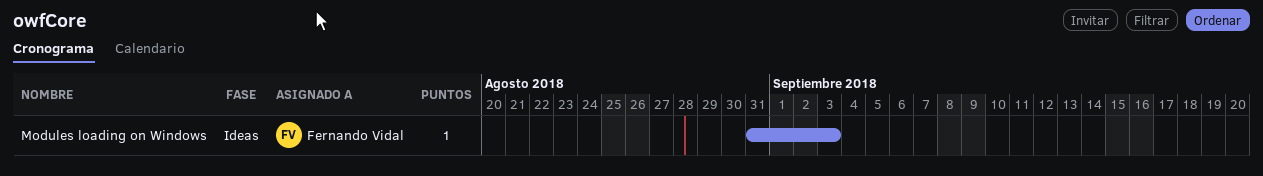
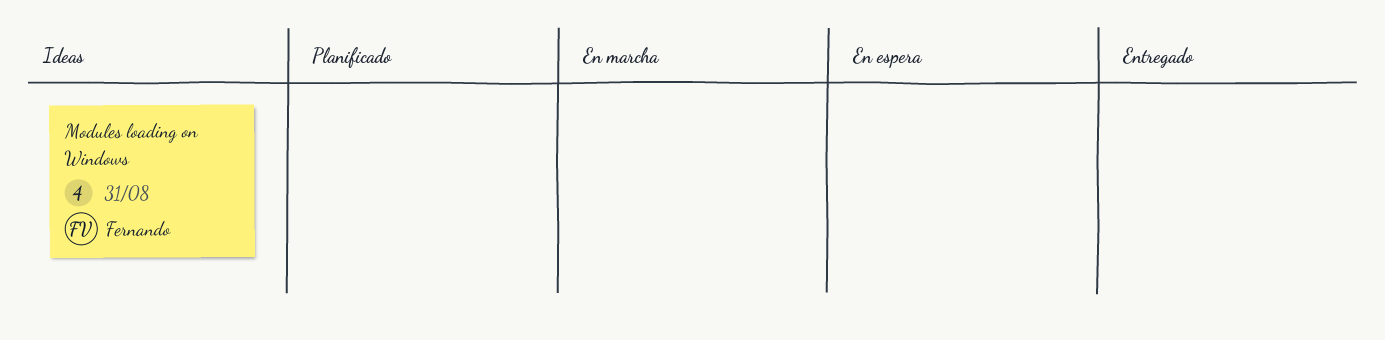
Modules loading on Windows, estimate: 1 -> 4
Modules loading on Windows, due: Sep 3 -> Aug 31

